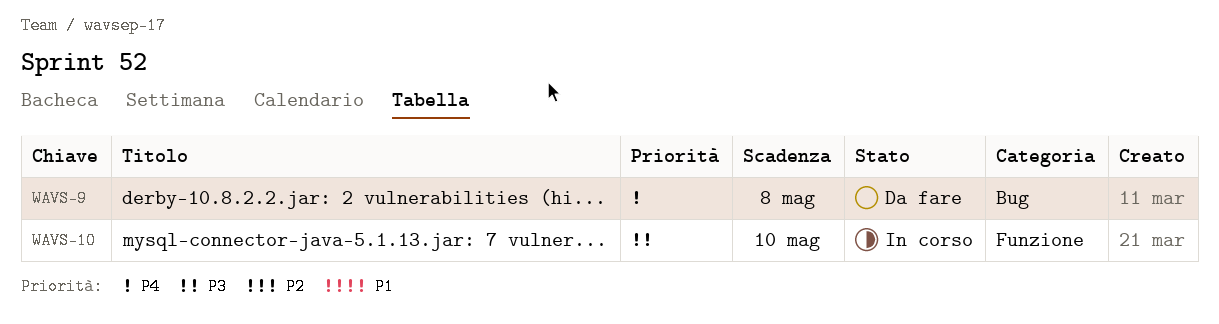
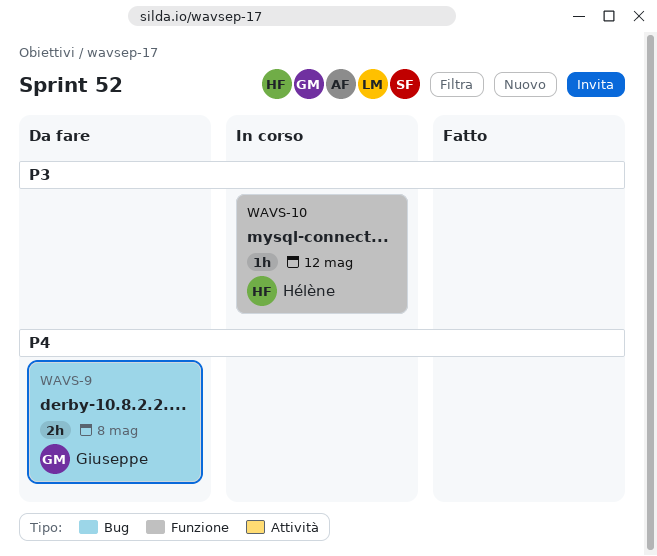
WAVS-10, due: May 10 -> May 12

